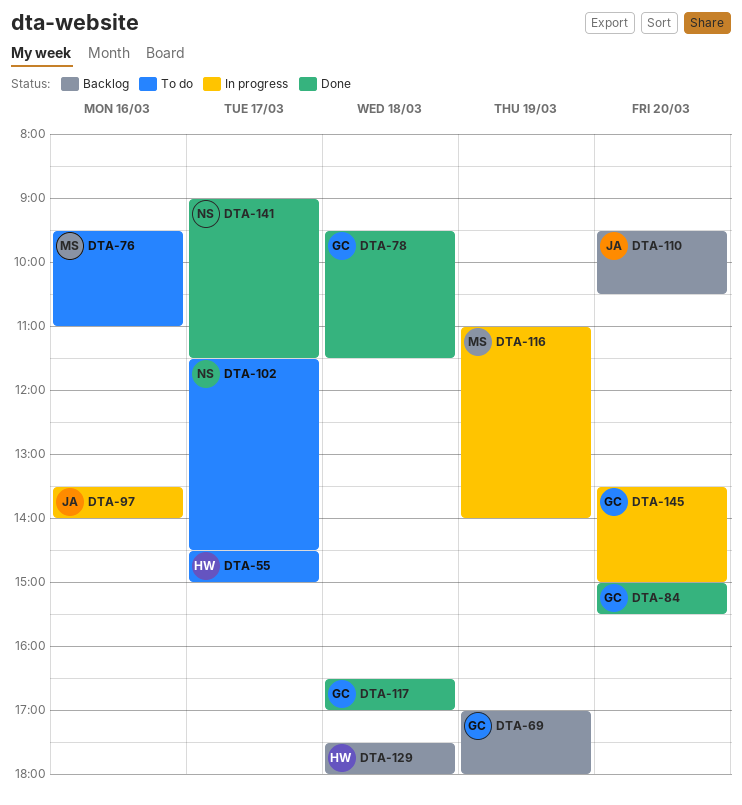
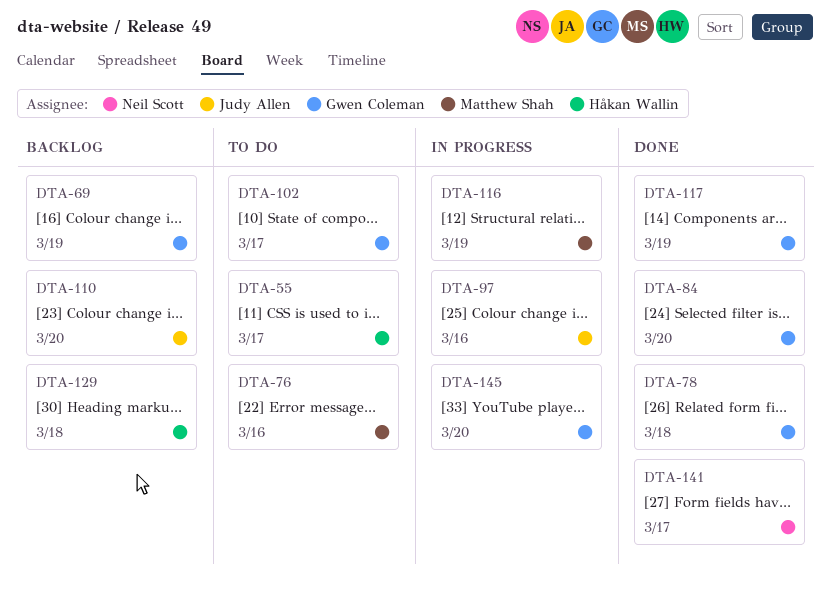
DTA-102, owner: Neil Scott -> Gwen Coleman
DTA-117, day: Mar 18 -> Mar 19

